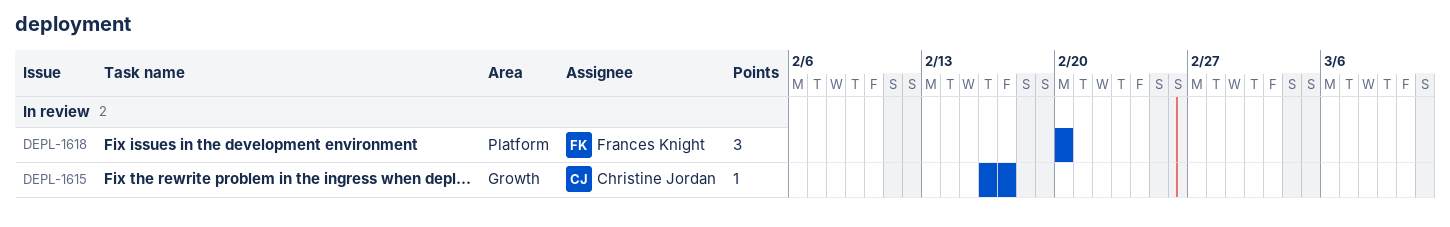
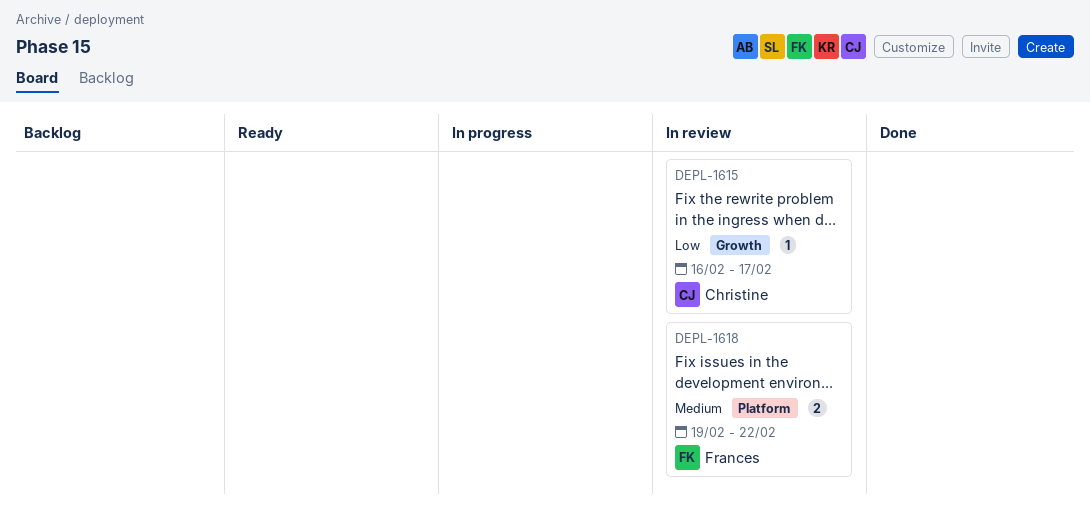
DEPL-1618, estimate: 3 -> 2
DEPL-1618, start: Feb 20 -> Feb 19
DEPL-1618, due: Feb 20 -> Feb 22

